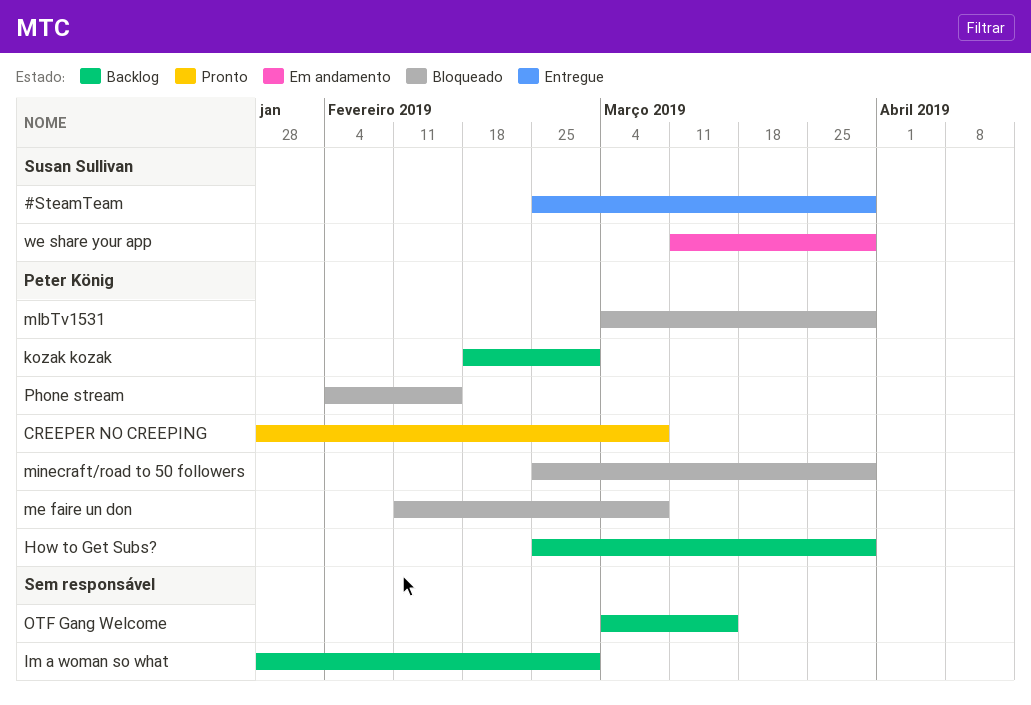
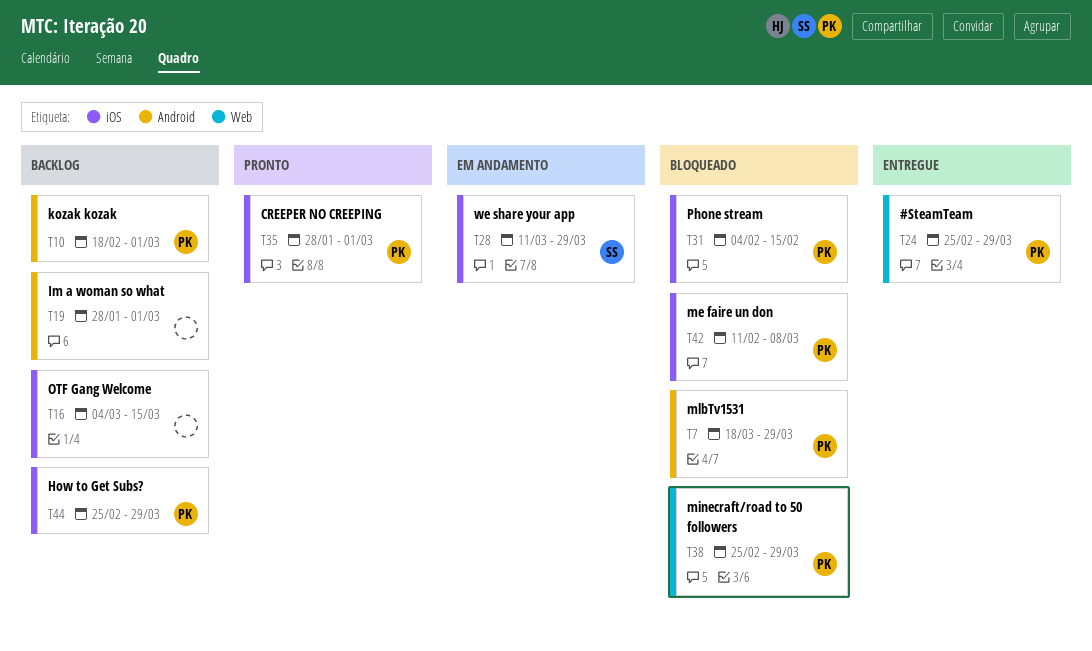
#SteamTeam, owner: Susan Sullivan -> Peter König
CREEPER NO CREEPING, due: Mar 8 -> Mar 1
mlbTv1531, start: Mar 4 -> Mar 18

